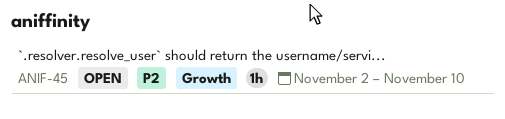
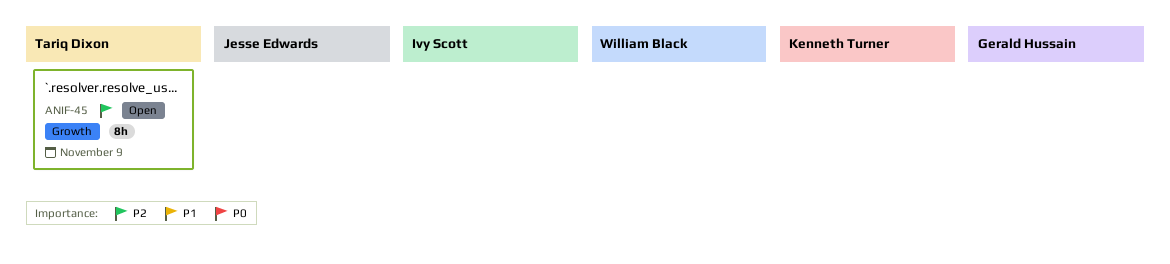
ANIF-45, estimate: 1h -> 8h
ANIF-45, due: Nov 10 -> Nov 9

